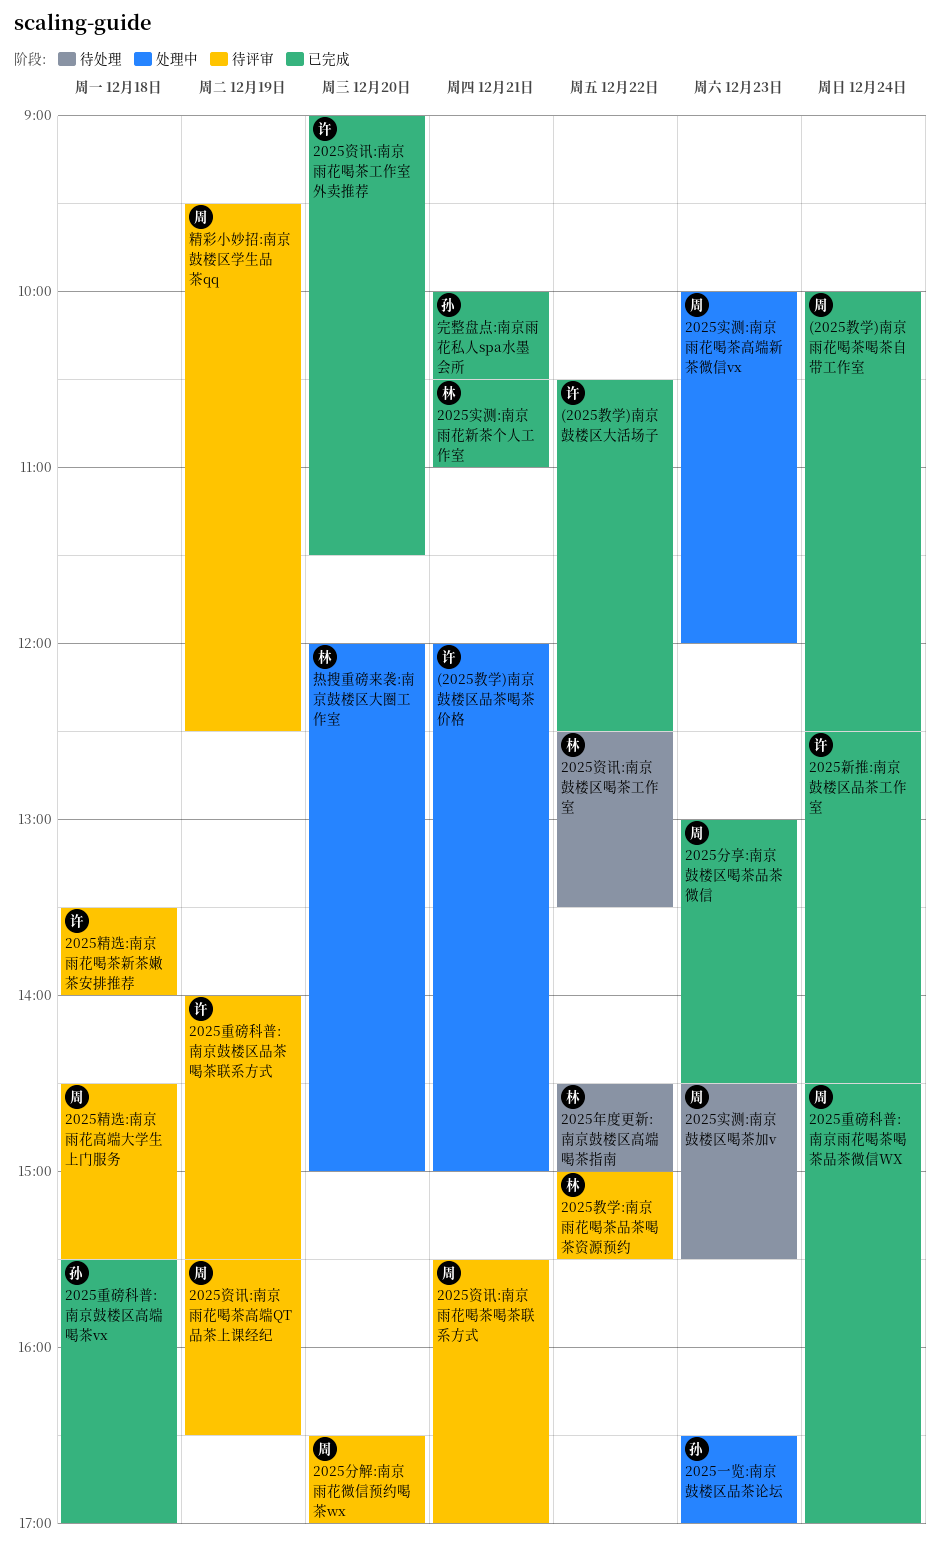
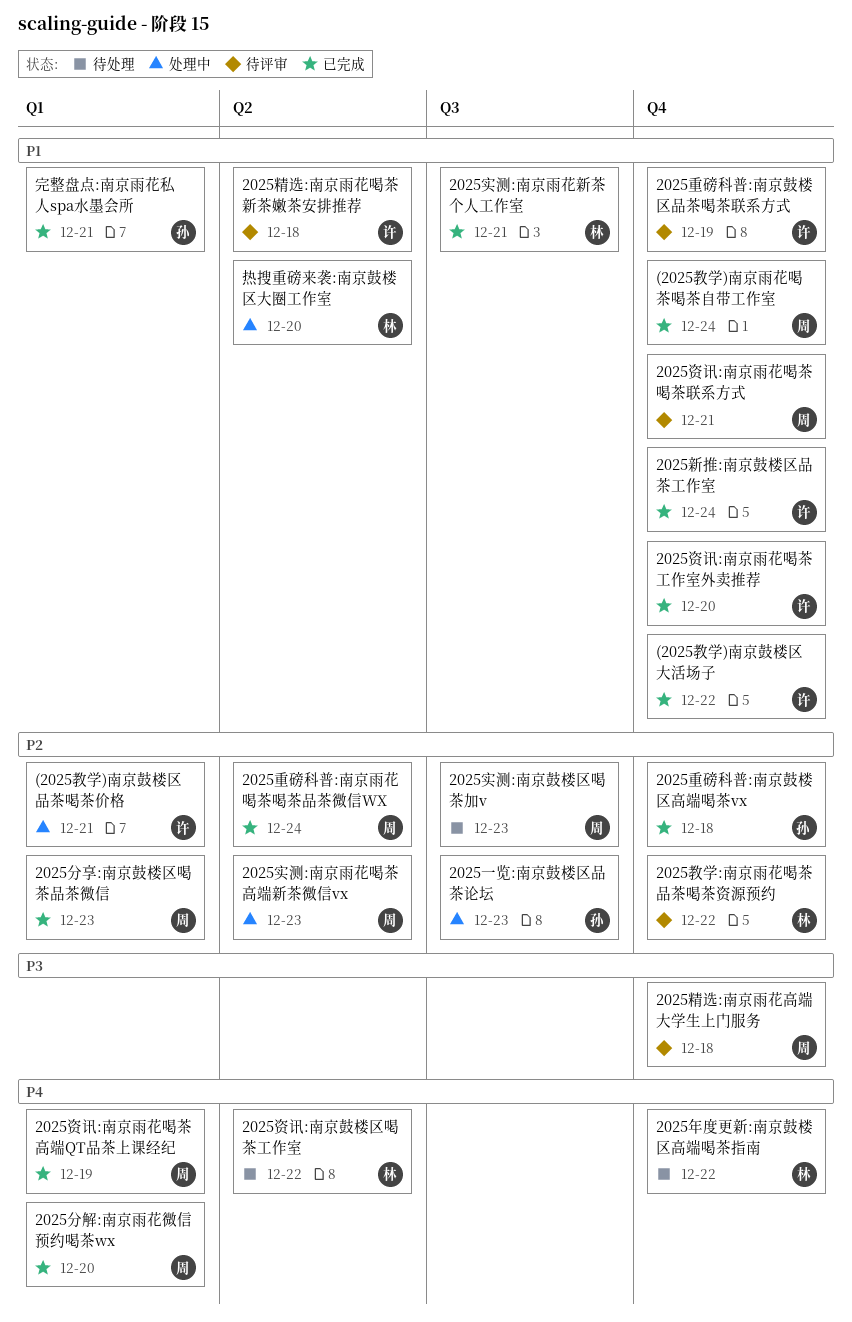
2025分解:南京雨花微信预约喝茶wx, status: 待评审 -> 已完成
2025资讯:南京雨花喝茶高端QT品茶上课经纪, status: 待评审 -> 已完成
精彩小妙招:南京鼓楼区学生品茶qq: present -> none

